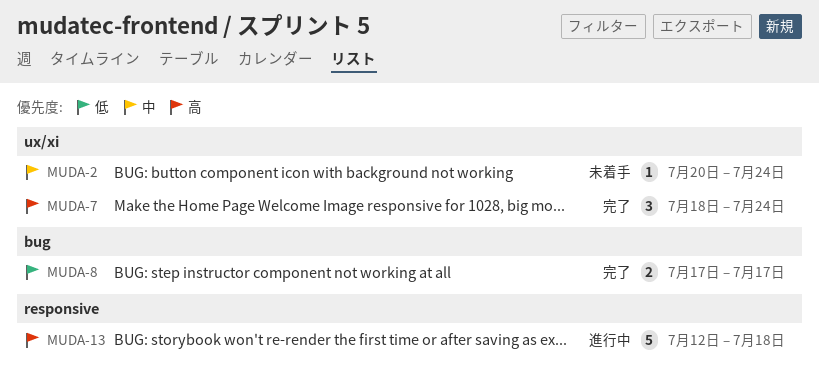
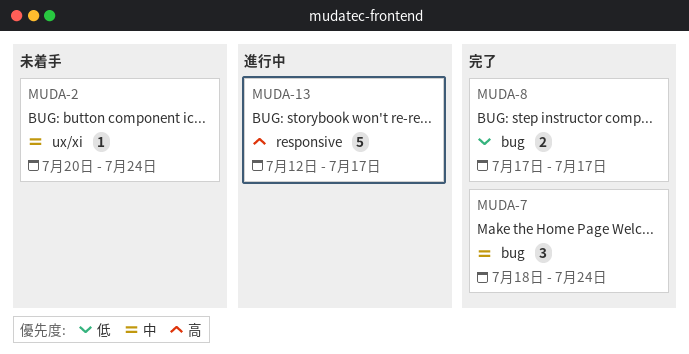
MUDA-7, priority: 高 -> 中
MUDA-7, label: ux/xi -> bug
MUDA-13, due: Jul 18 -> Jul 17

